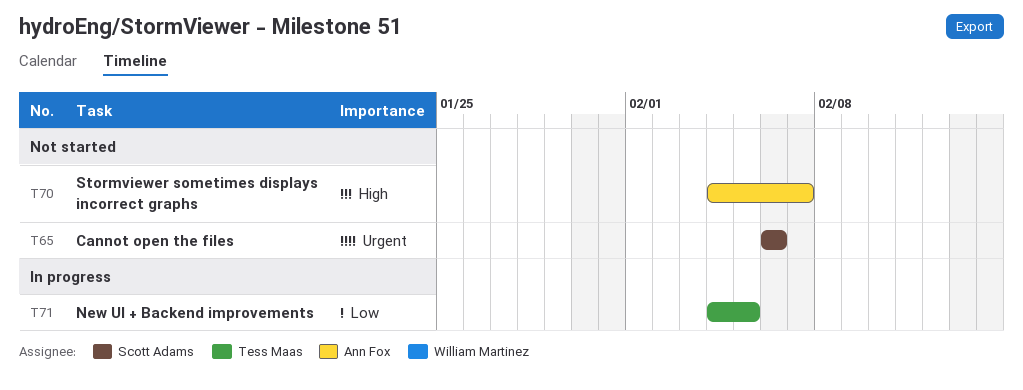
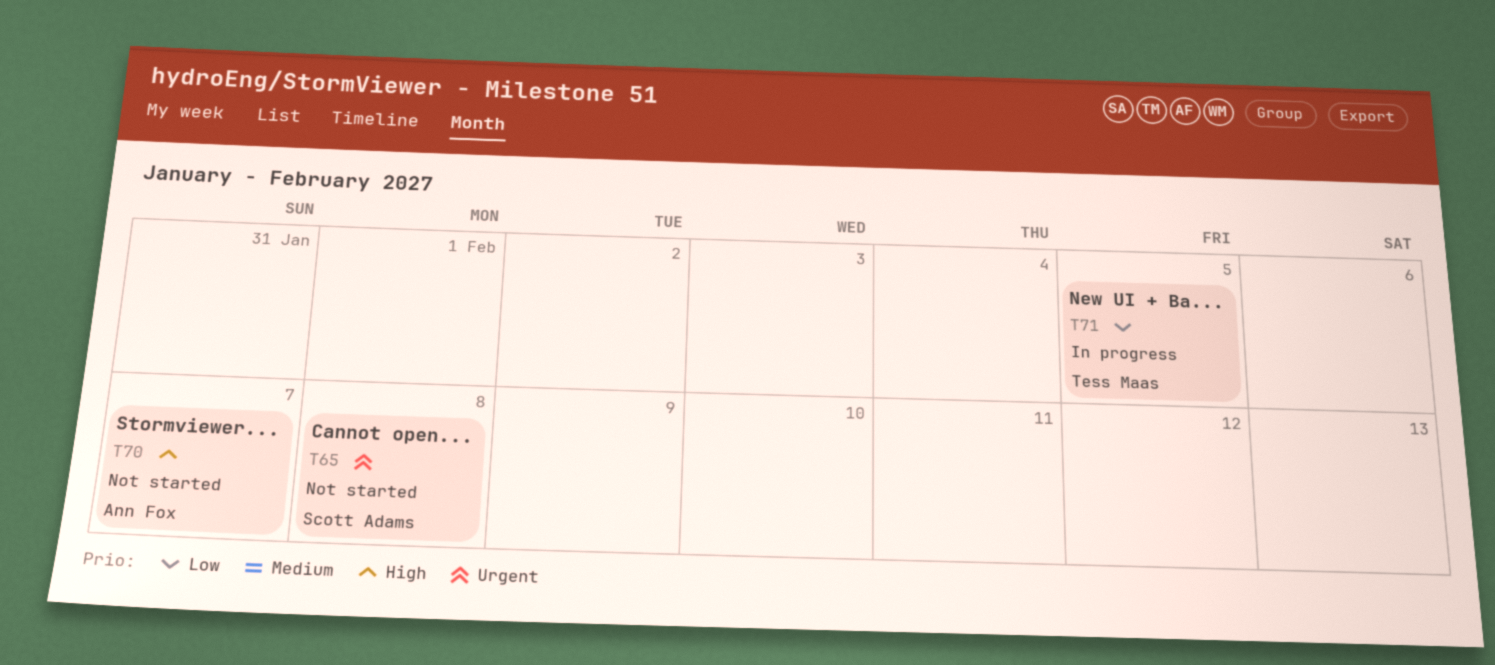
T65, due: Feb 6 -> Feb 8

